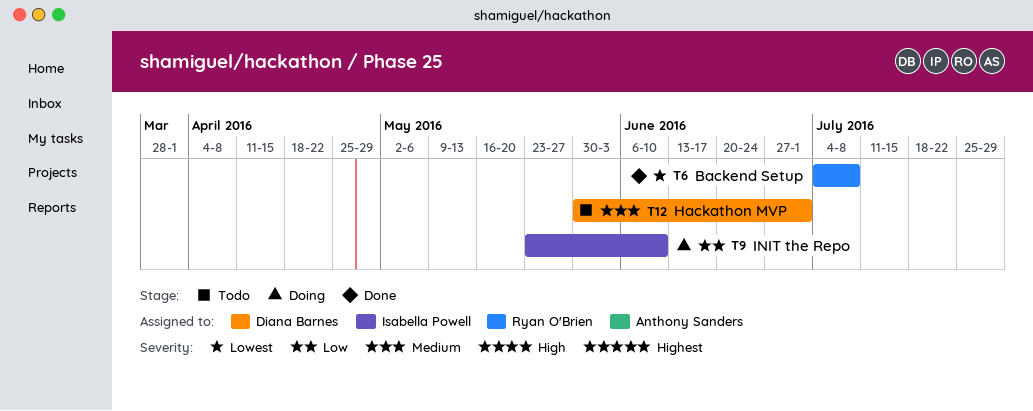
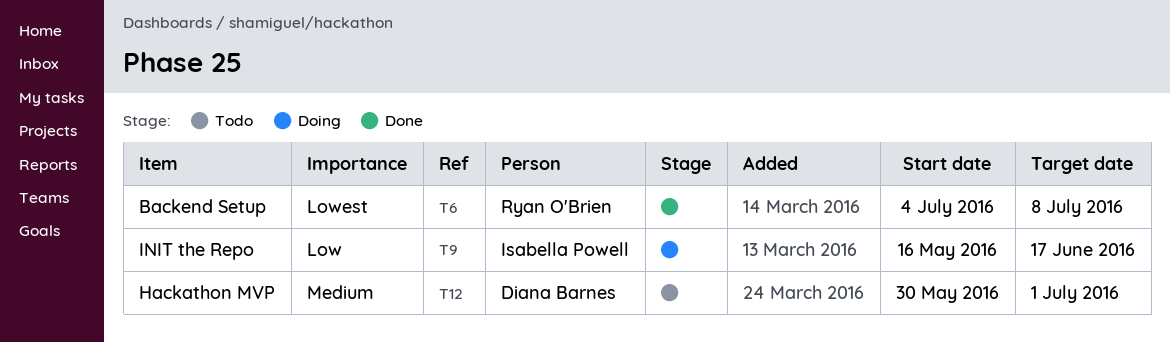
T9, start: May 23 -> May 16
T9, due: Jun 10 -> Jun 17

